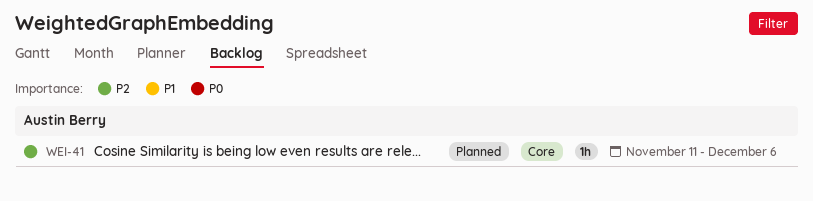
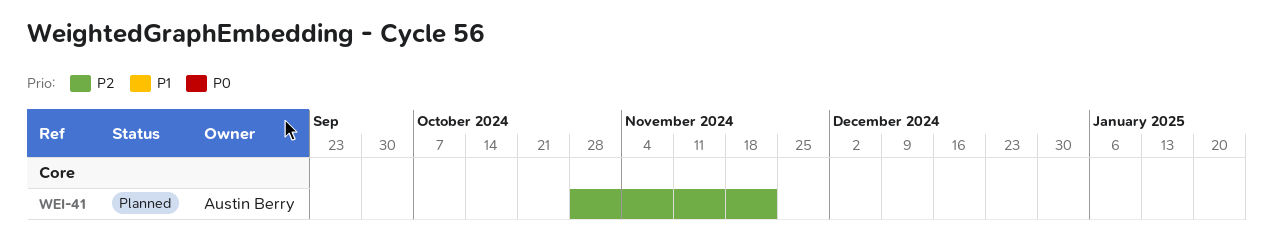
WEI-41, start: Nov 11 -> Oct 28
WEI-41, due: Dec 6 -> Nov 22

